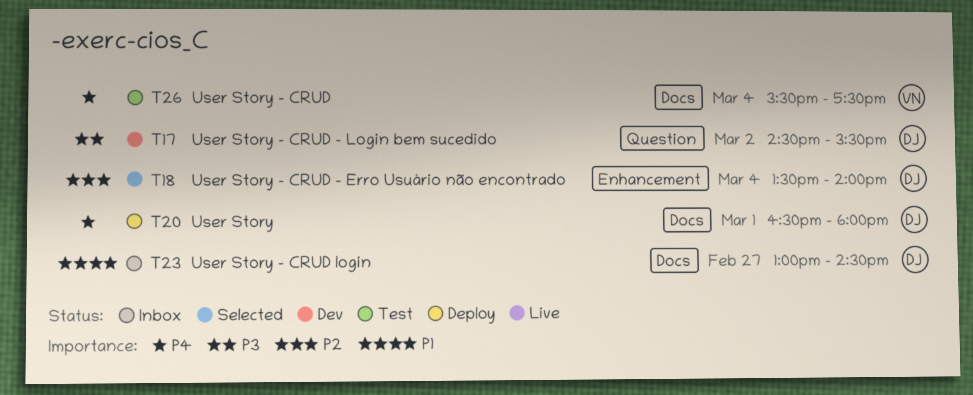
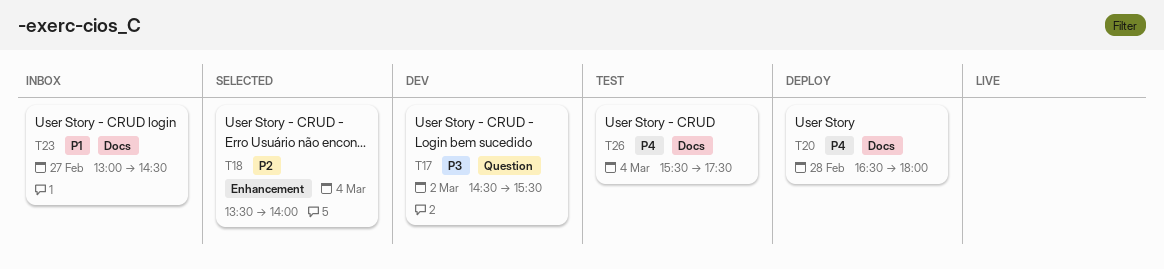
T20, day: Mar 1 -> Feb 28

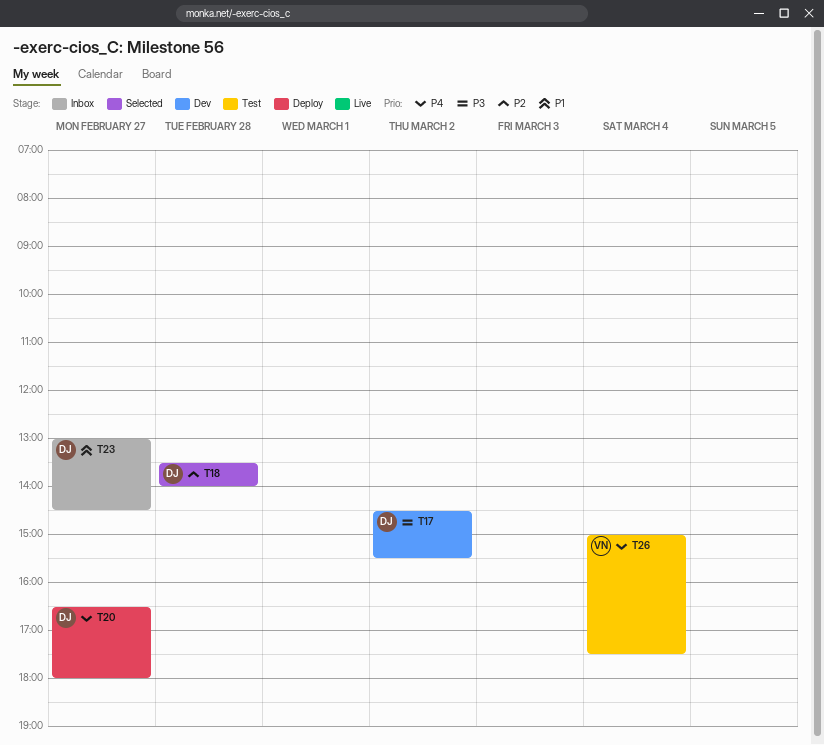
T18, day: Mar 4 -> Feb 28
T20, day: Feb 28 -> Feb 27
T26, begins: 15:30 -> 15:00

